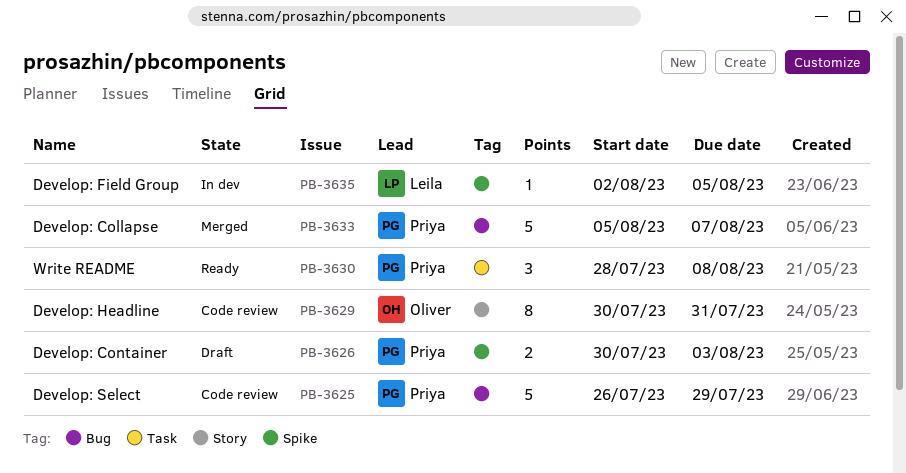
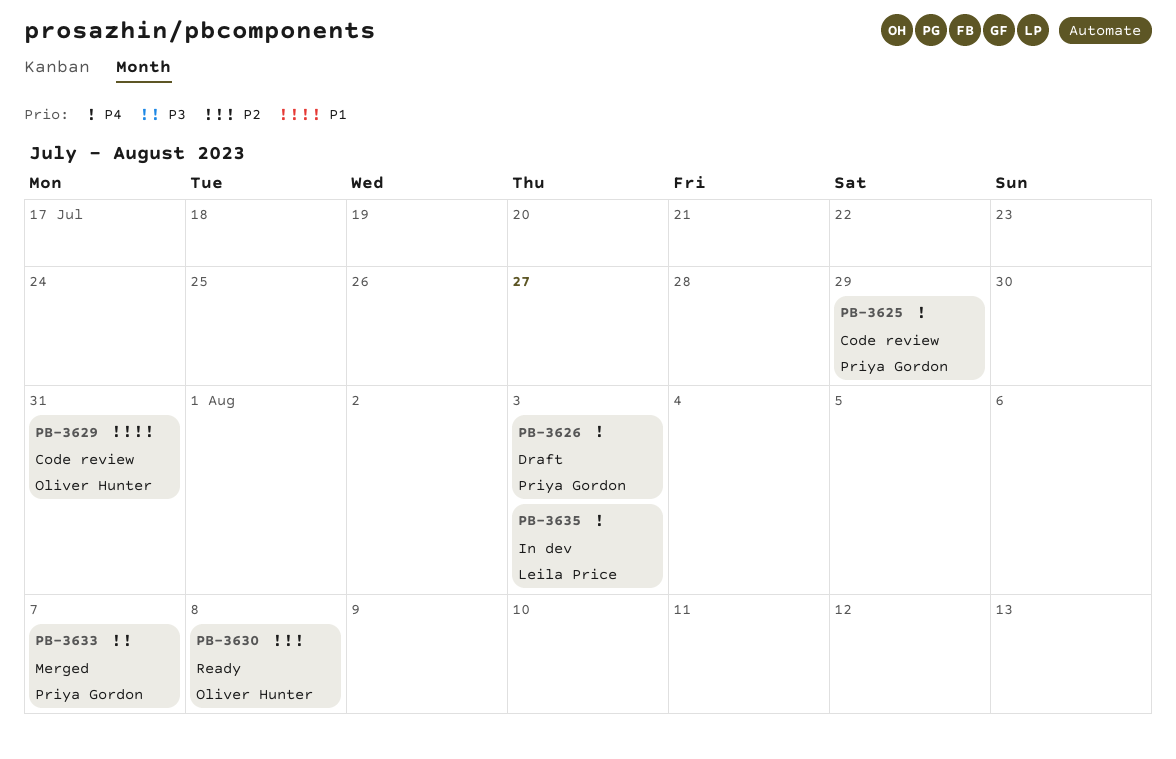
PB-3630, owner: Priya Gordon -> Oliver Hunter
PB-3635, due: Aug 5 -> Aug 3

